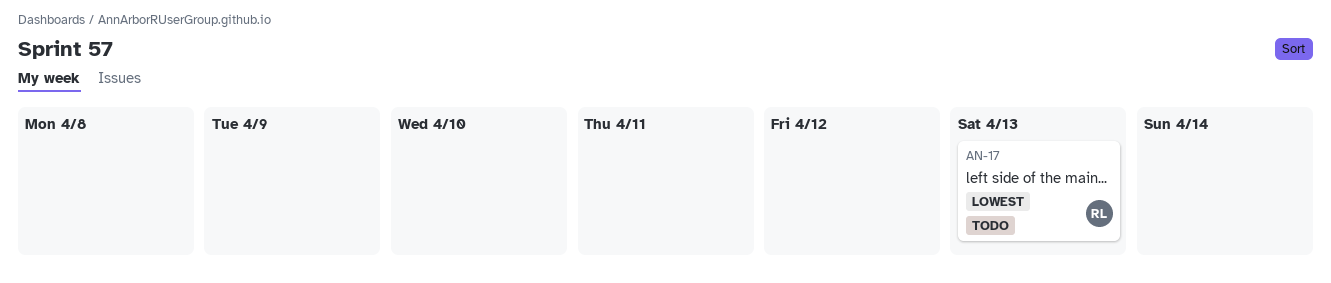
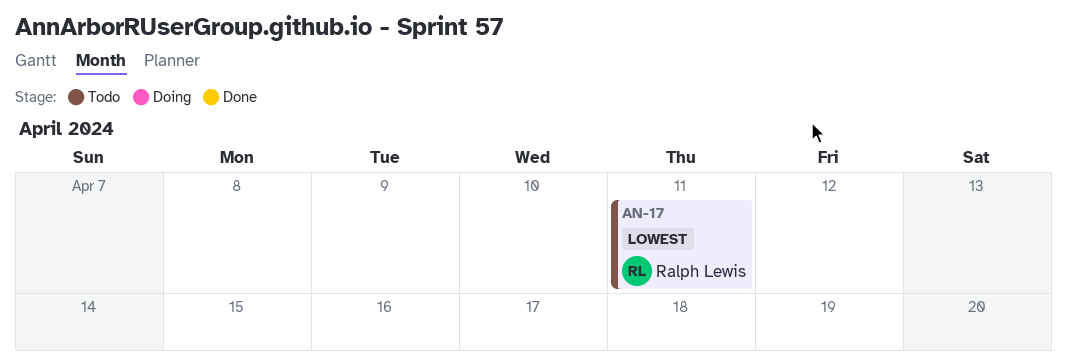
AN-17, due: Apr 13 -> Apr 11

